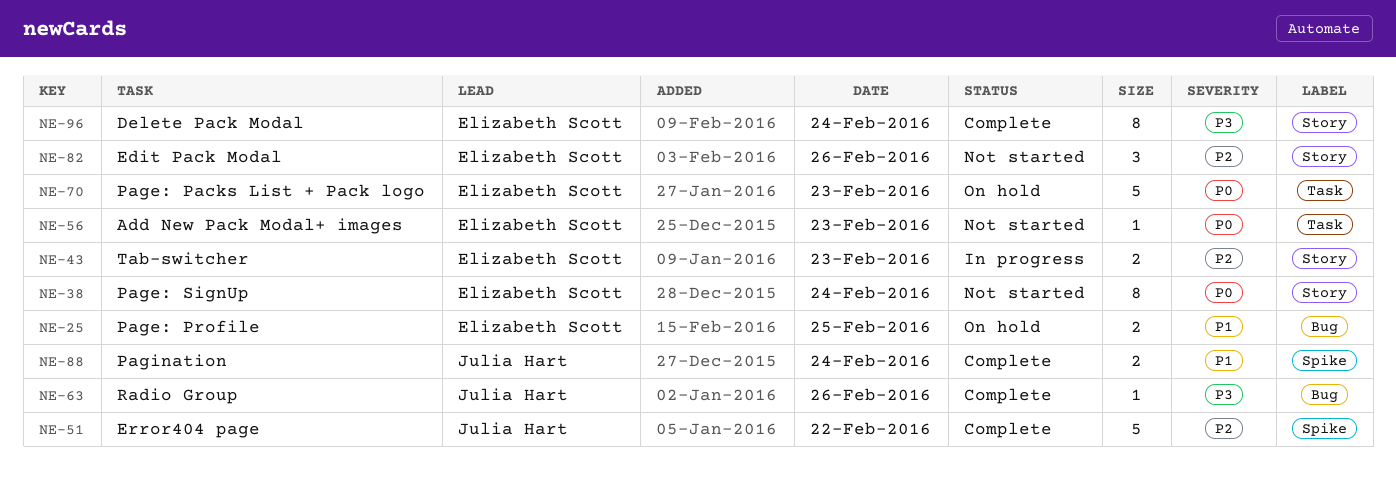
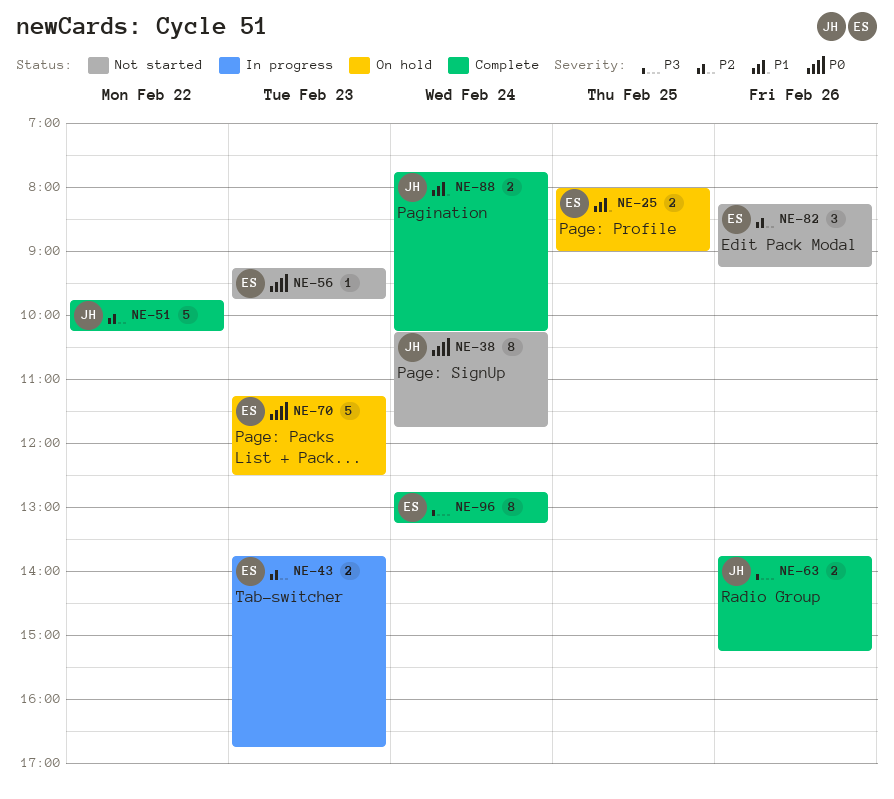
NE-38, owner: Elizabeth Scott -> Julia Hart
NE-63, estimate: 1 -> 2

